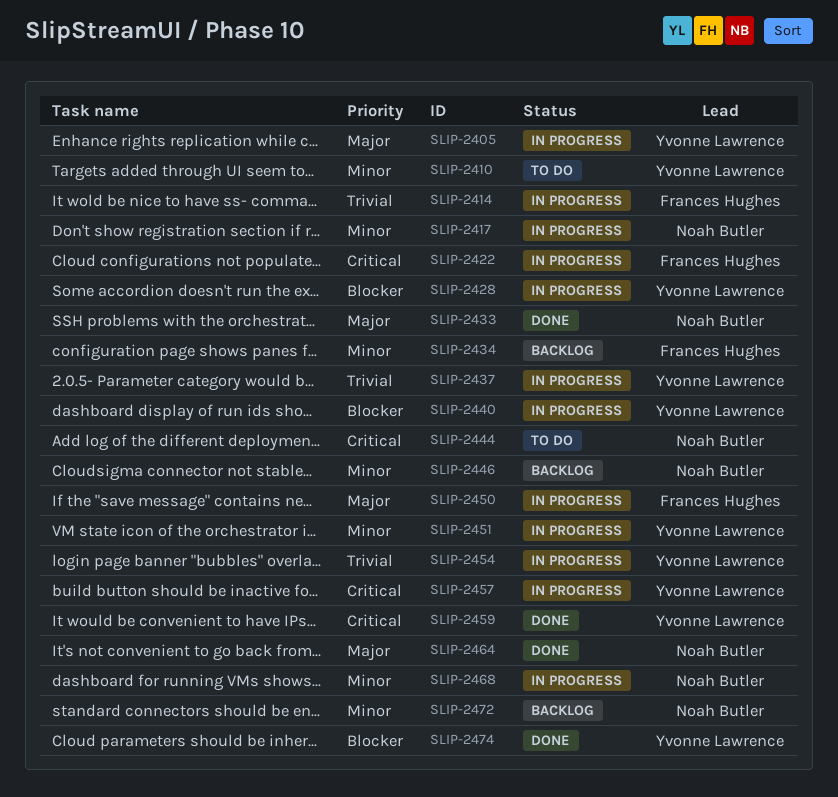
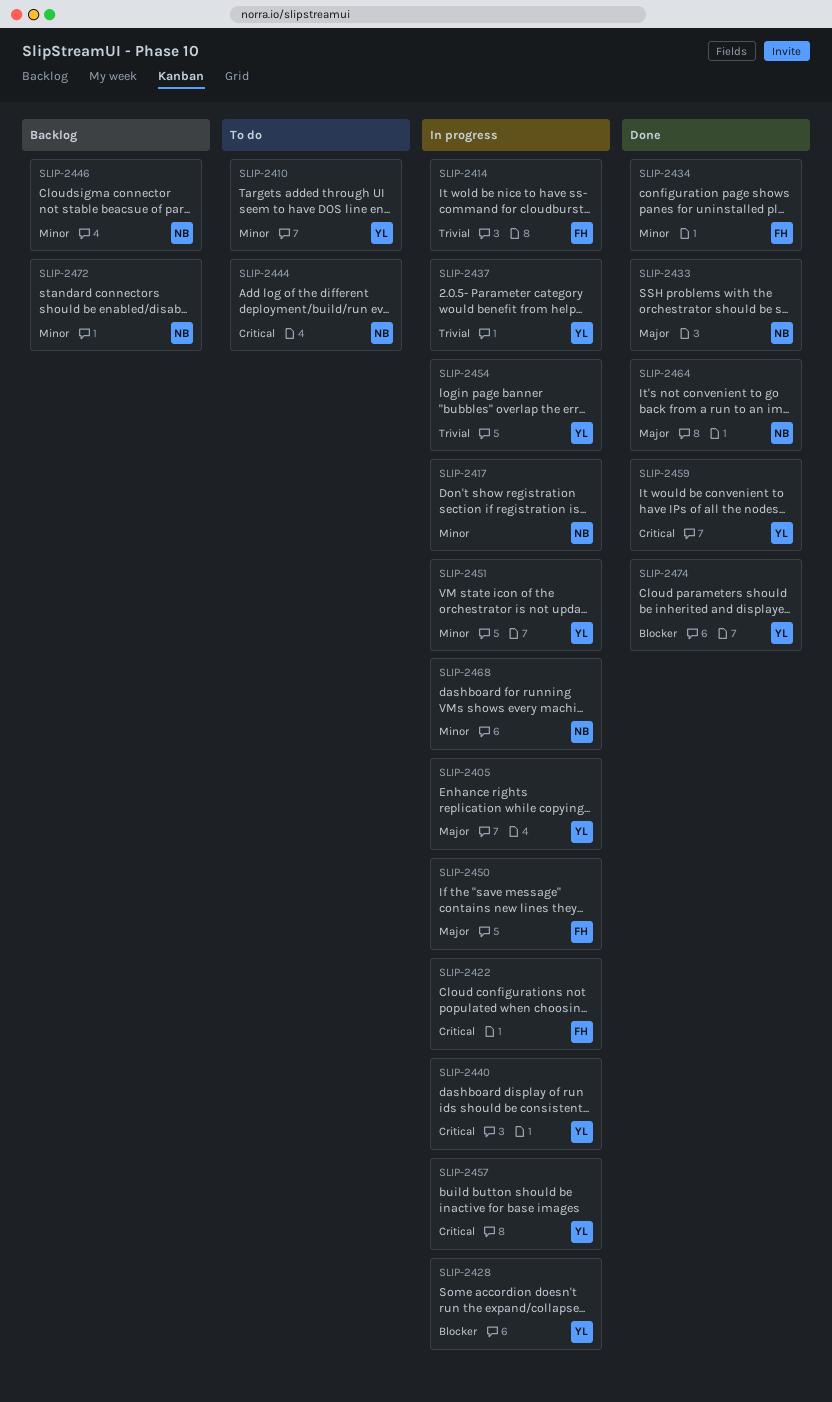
SLIP-2434, status: Backlog -> Done
SLIP-2440, priority: Blocker -> Critical

